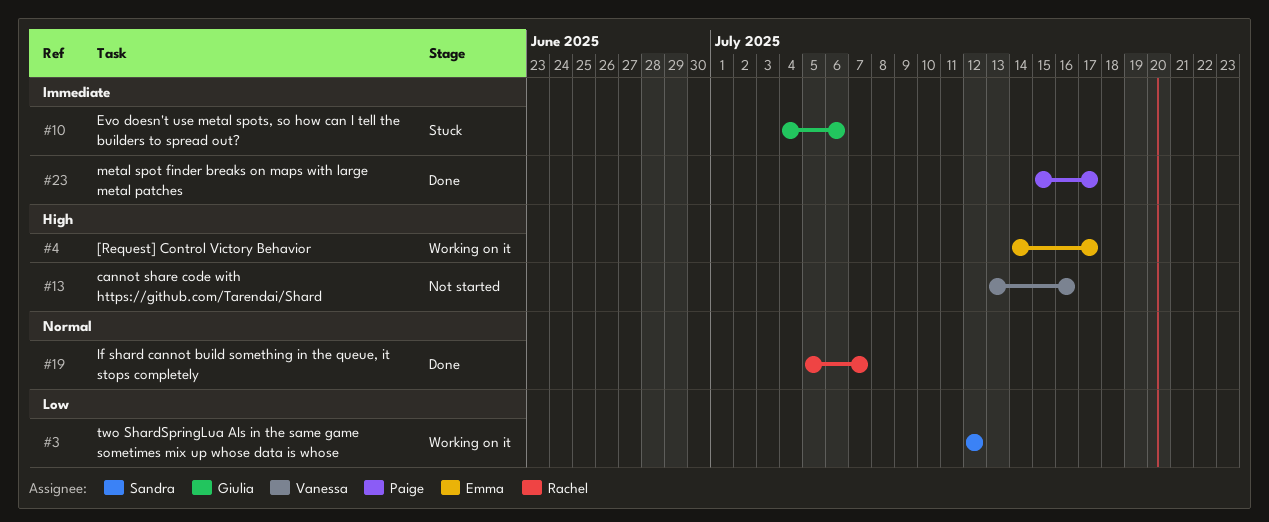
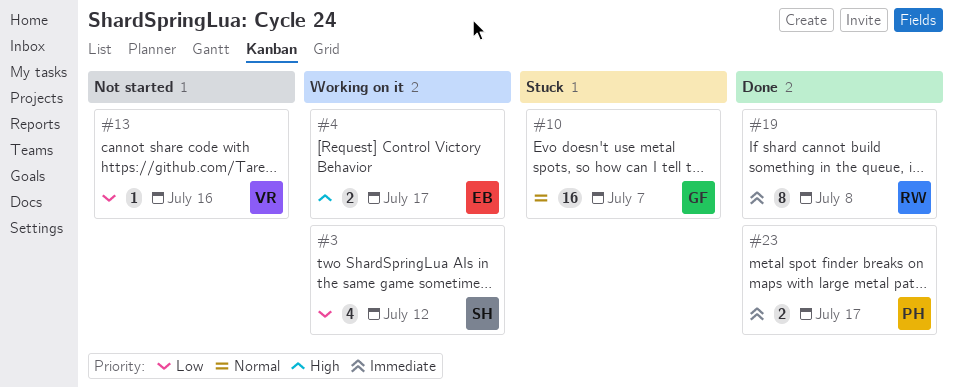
#10, priority: Immediate -> Normal
#10, due: Jul 6 -> Jul 7
#13, priority: High -> Low
#19, priority: Normal -> Immediate
#19, due: Jul 7 -> Jul 8

